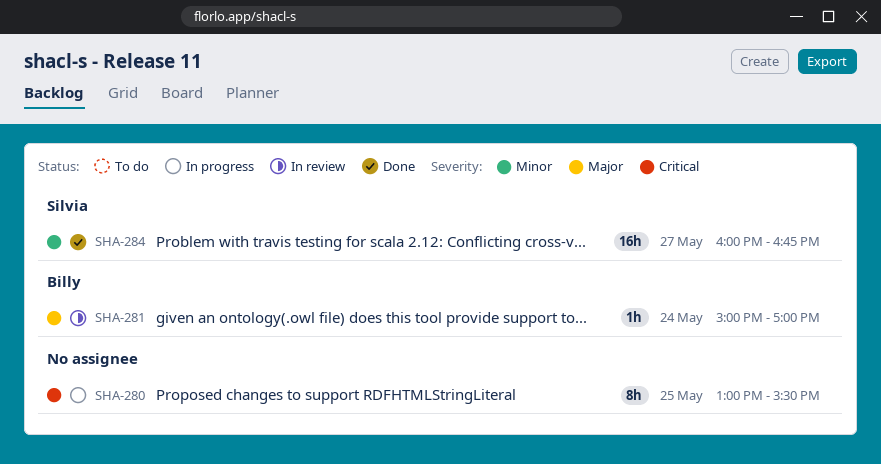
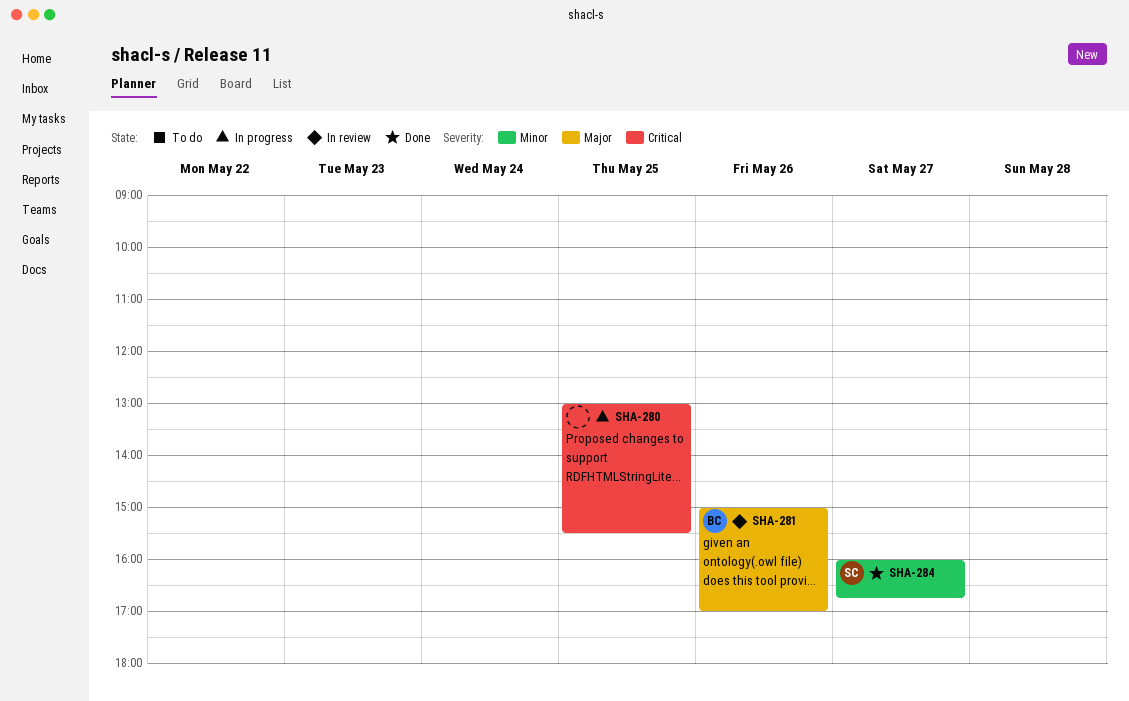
SHA-281, day: May 24 -> May 26

